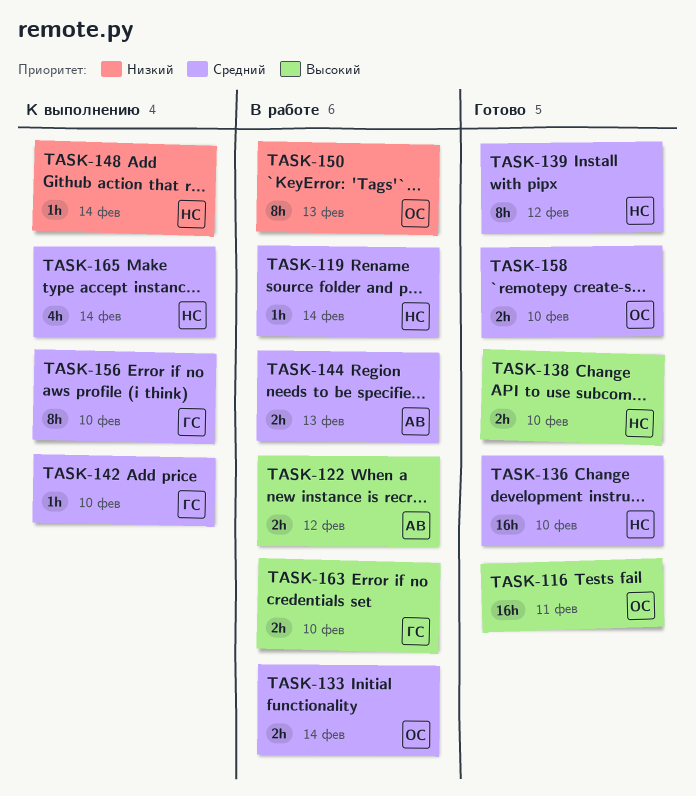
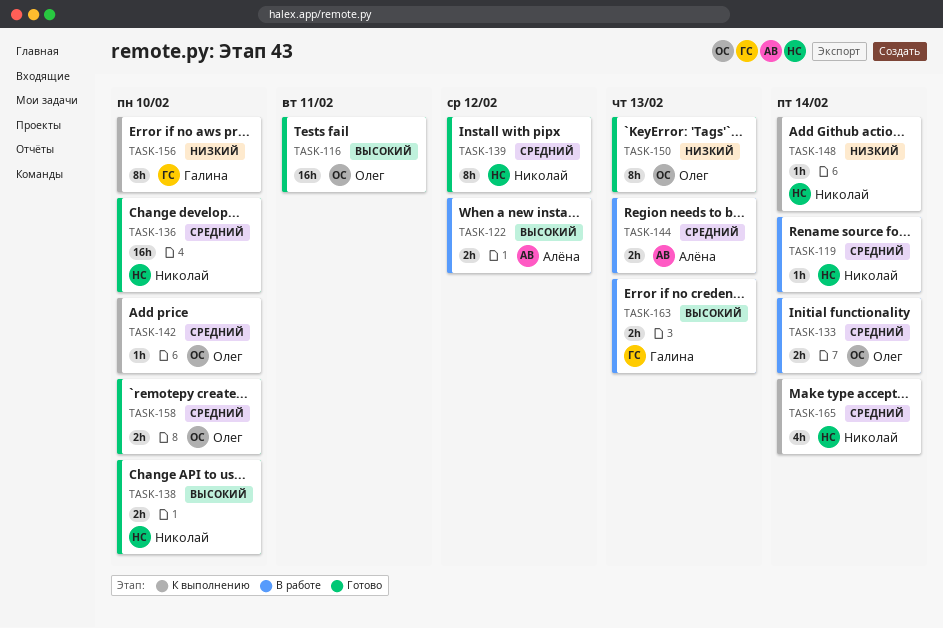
TASK-142, owner: Галина -> Олег
TASK-150, status: В работе -> Готово
TASK-156, priority: Средний -> Низкий
TASK-163, due: Feb 10 -> Feb 13

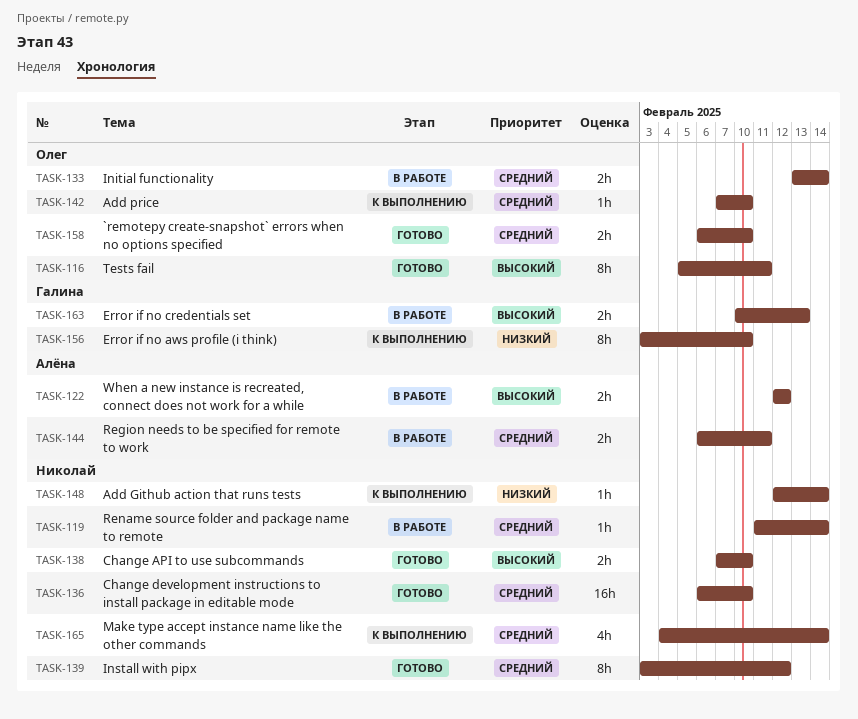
TASK-116, estimate: 16h -> 8h
TASK-144, due: Feb 13 -> Feb 11
TASK-150: present -> none

